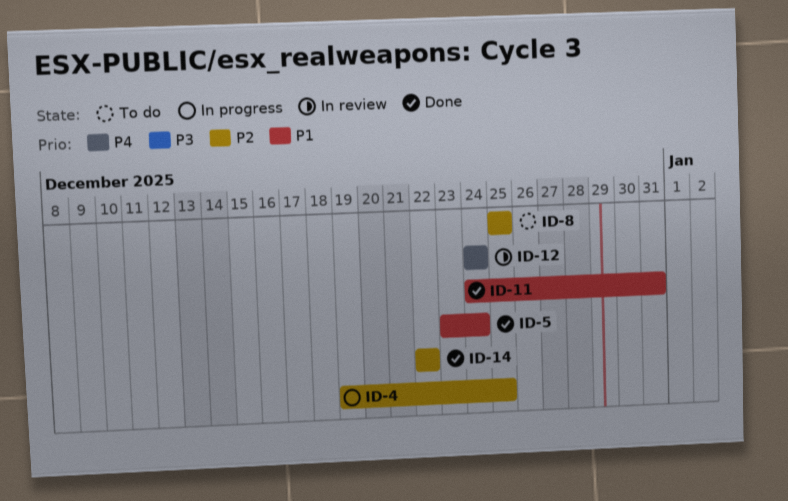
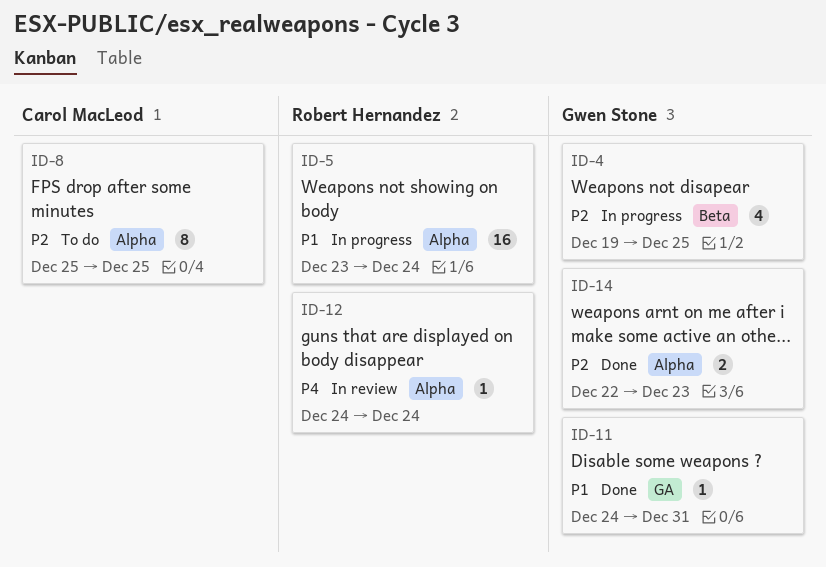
ID-5, status: Done -> In progress
ID-14, due: Dec 22 -> Dec 23

